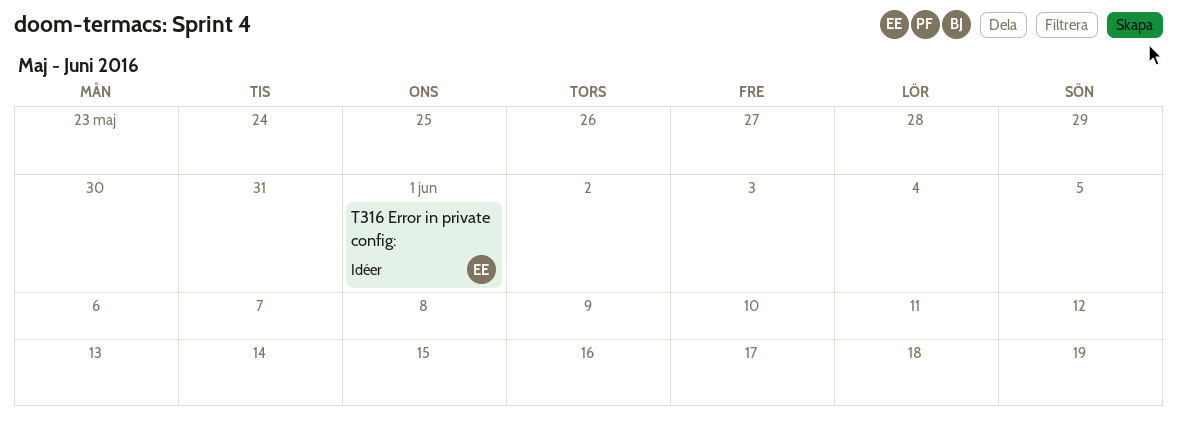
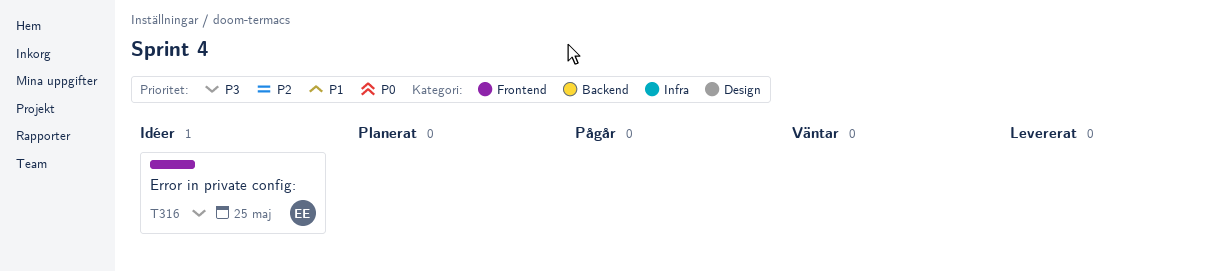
T316, due: Jun 1 -> May 25

